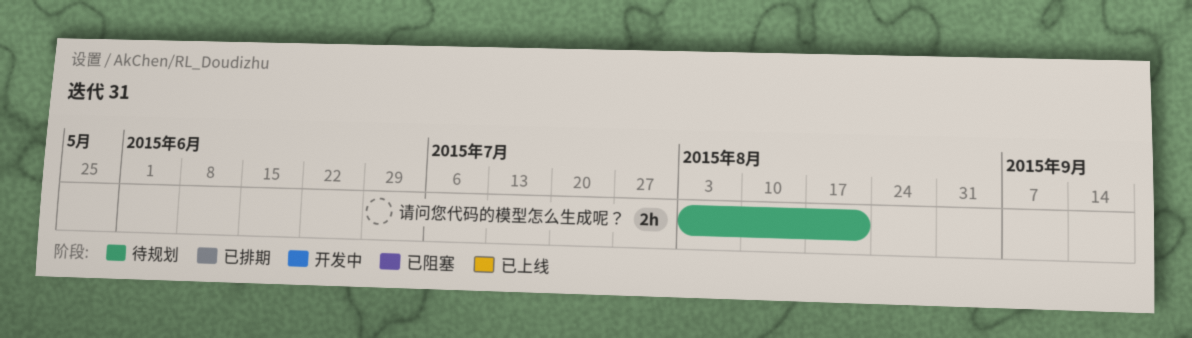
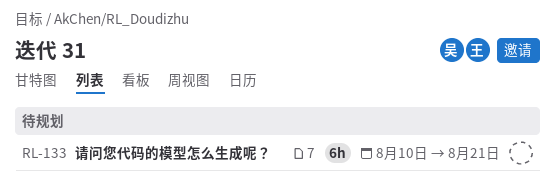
请问您代码的模型怎么生成呢？, estimate: 2h -> 6h
请问您代码的模型怎么生成呢？, start: Aug 3 -> Aug 10

